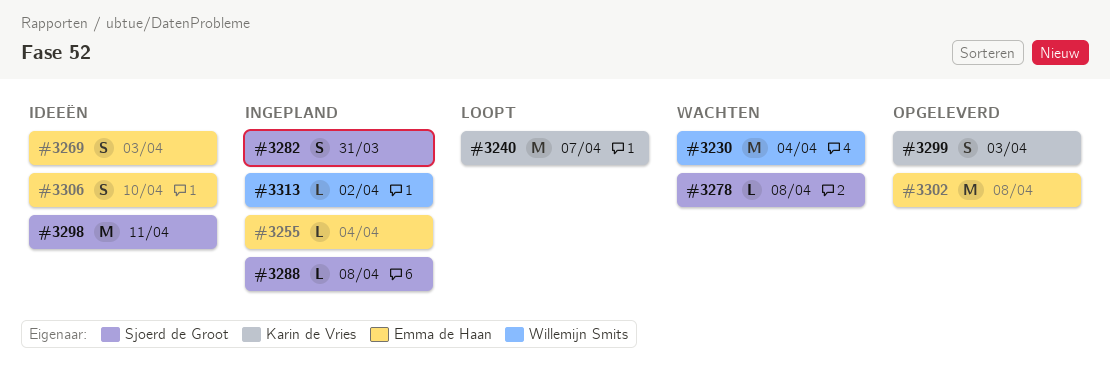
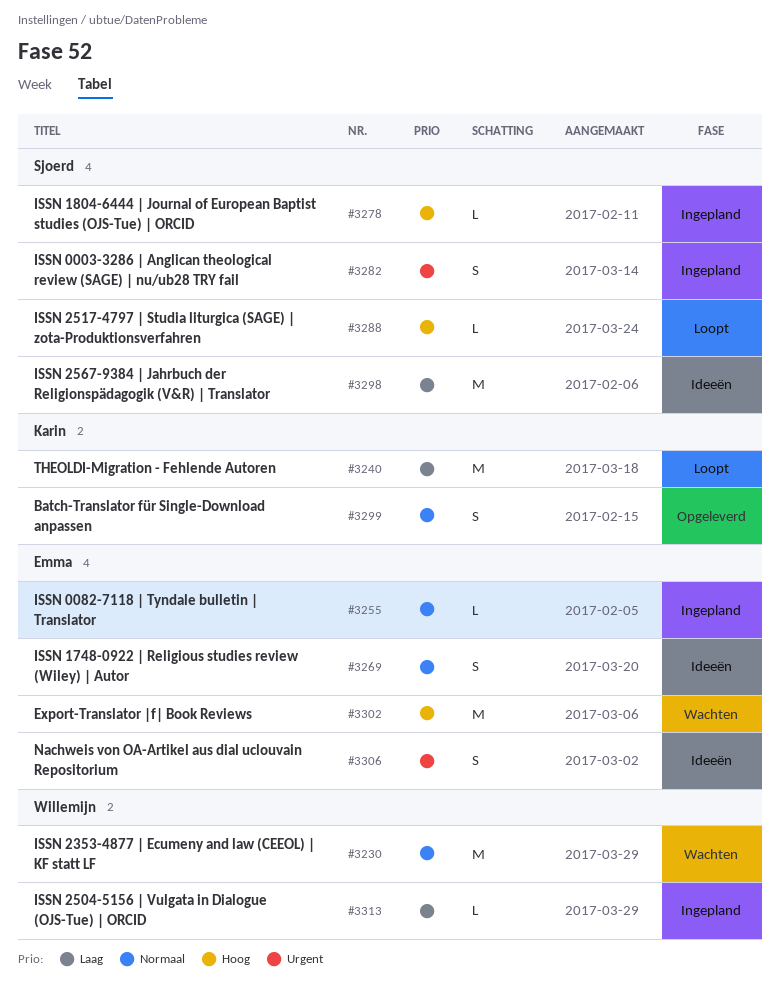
#3278, status: Wachten -> Ingepland
#3288, status: Ingepland -> Loopt
#3302, status: Opgeleverd -> Wachten

